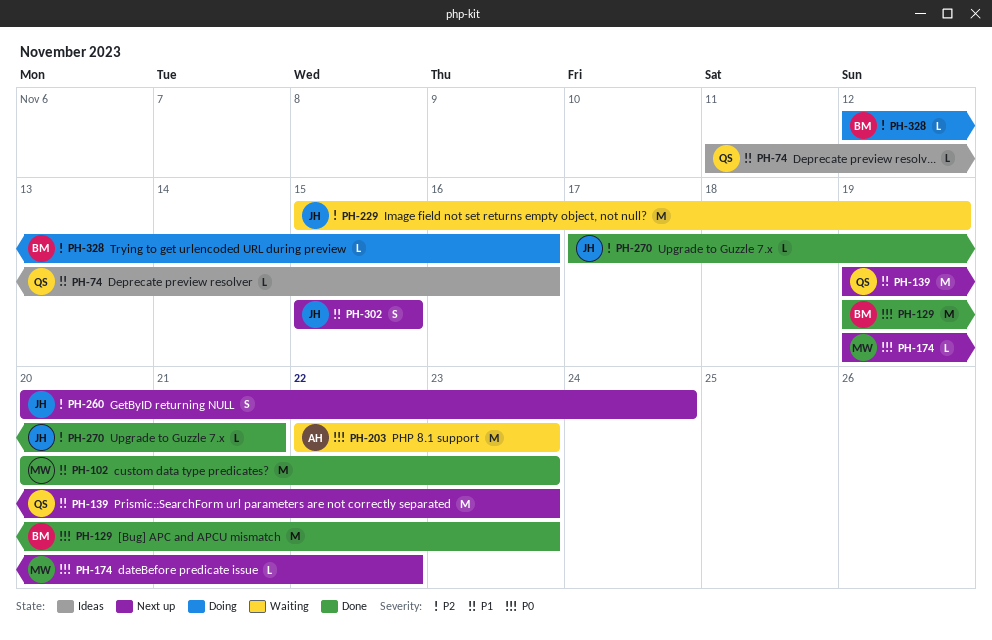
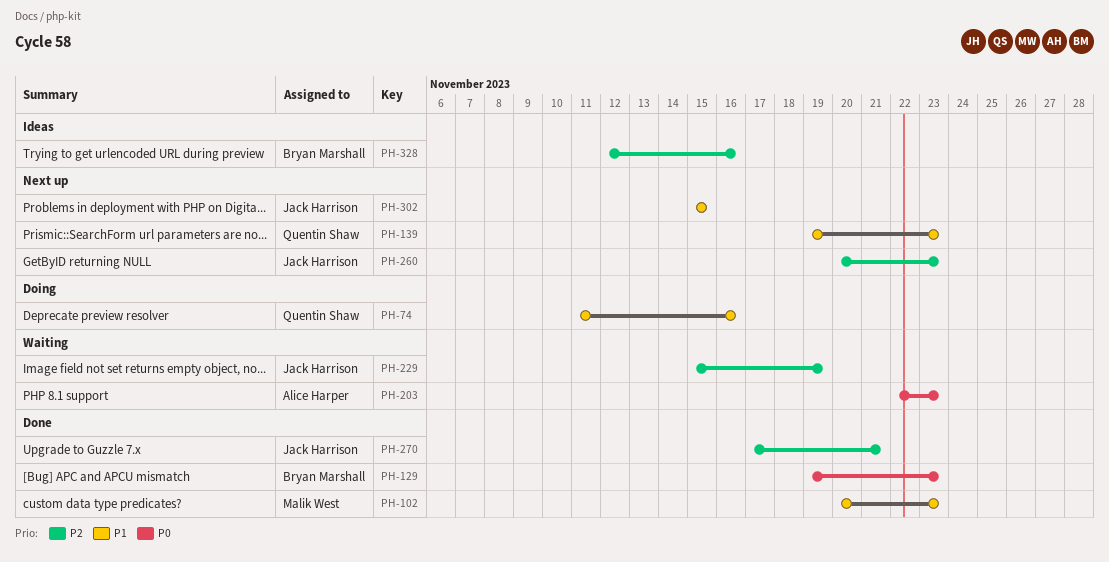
PH-74, status: Ideas -> Doing
PH-174: present -> none
PH-260, due: Nov 24 -> Nov 23
PH-328, status: Doing -> Ideas

